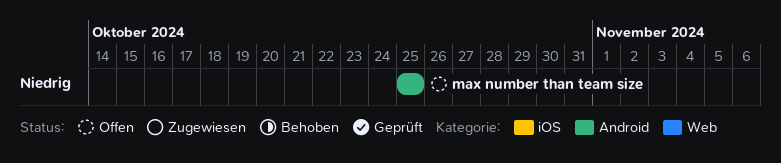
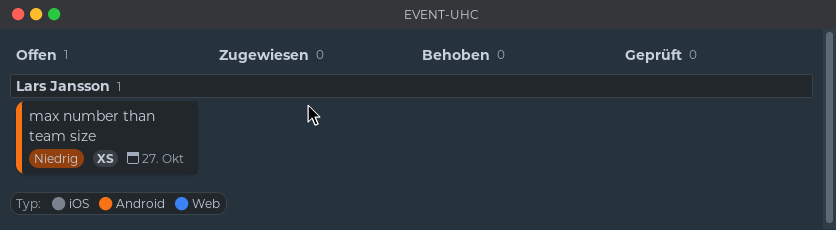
max number than team size, due: Oct 25 -> Oct 27

